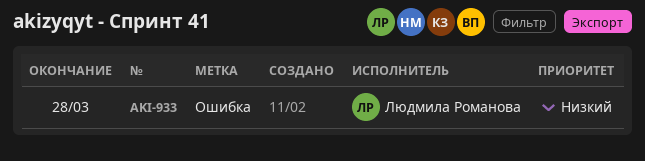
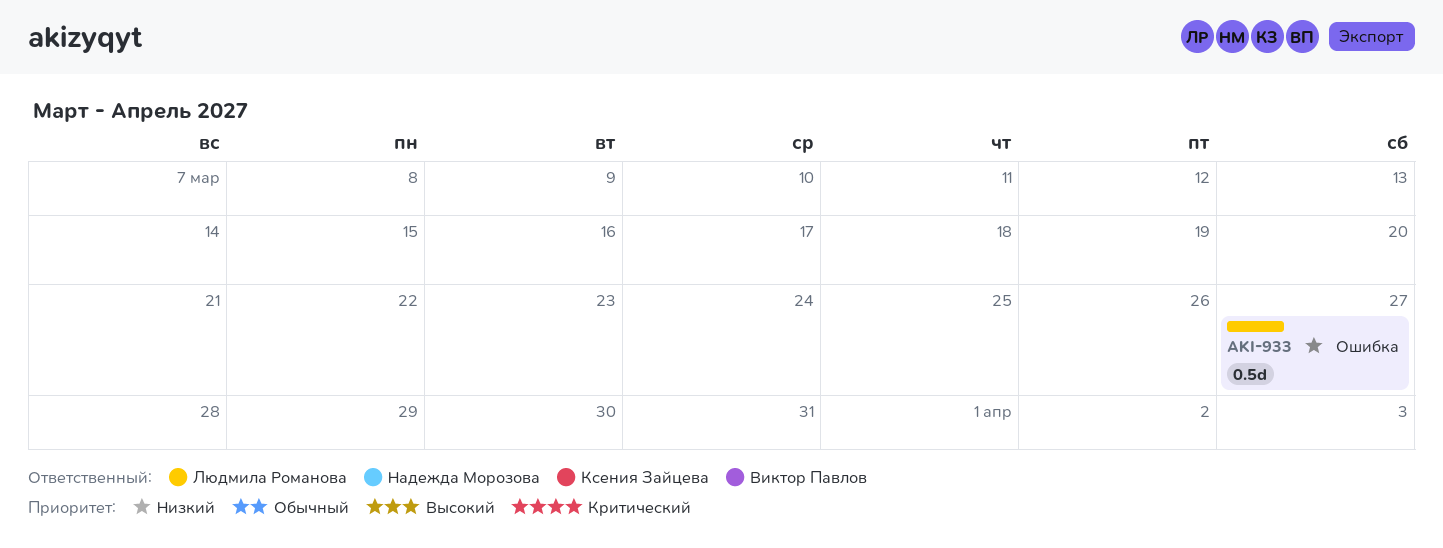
AKI-933, due: Mar 28 -> Mar 27

